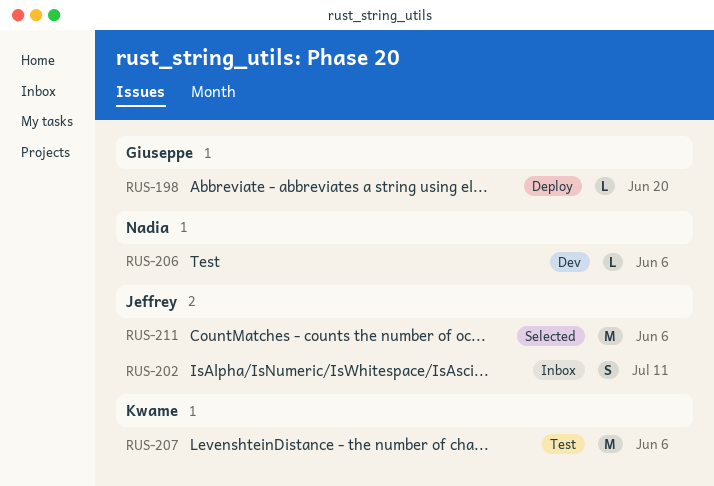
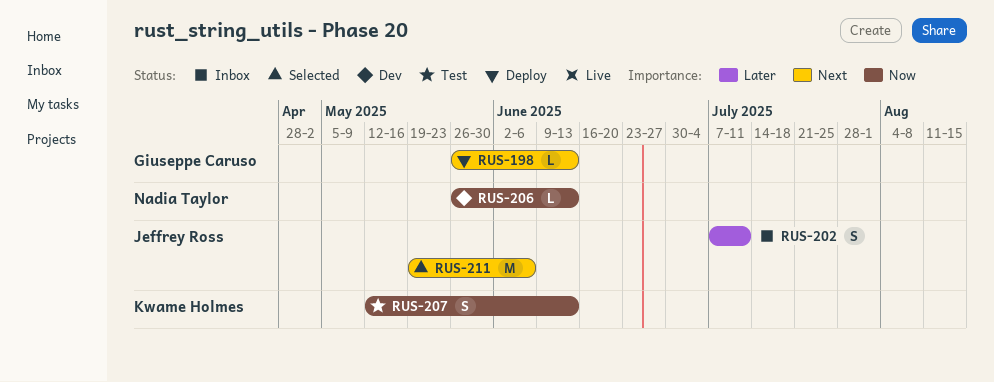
RUS-198, due: Jun 20 -> Jun 13
RUS-206, due: Jun 6 -> Jun 13
RUS-207, estimate: M -> S
RUS-207, due: Jun 6 -> Jun 13

